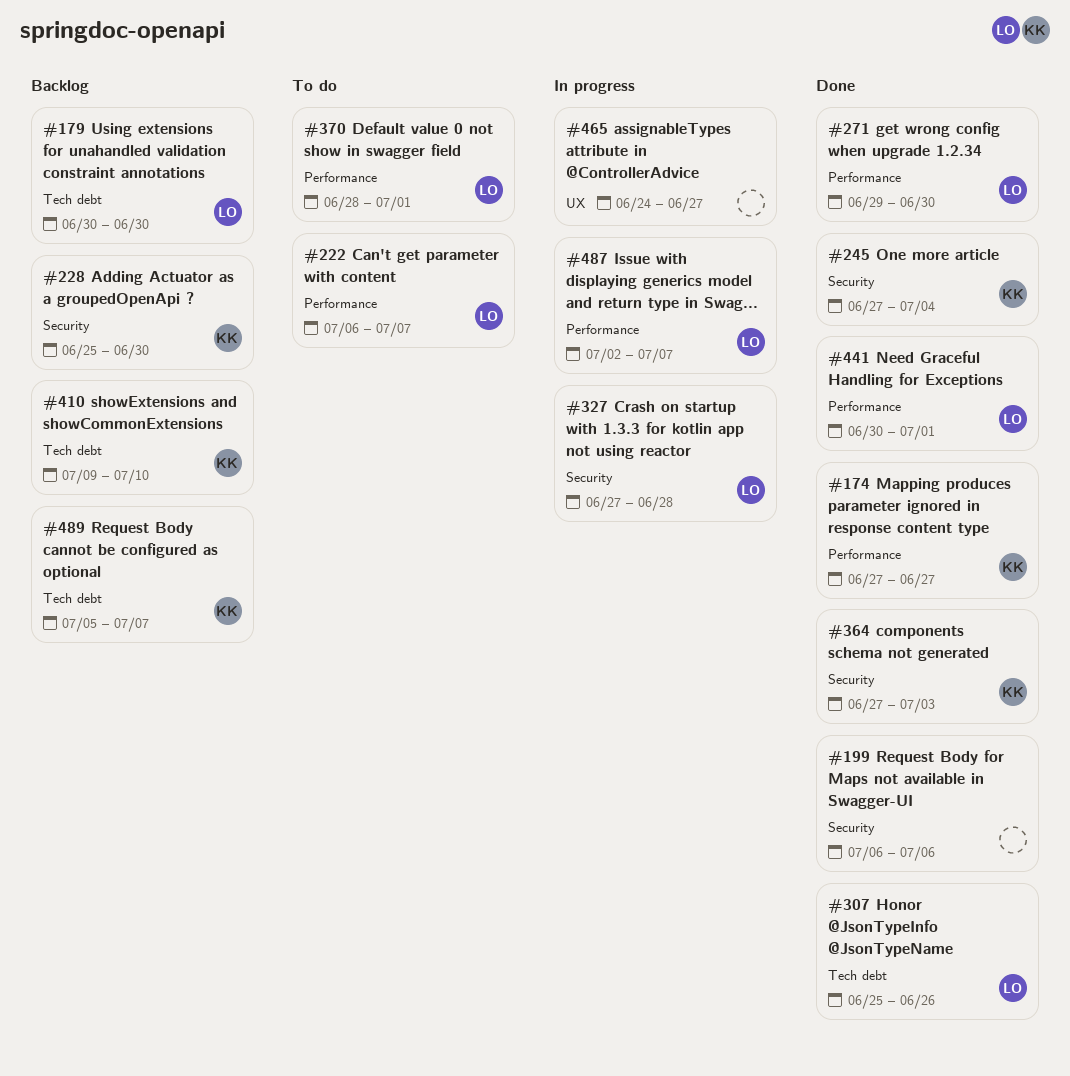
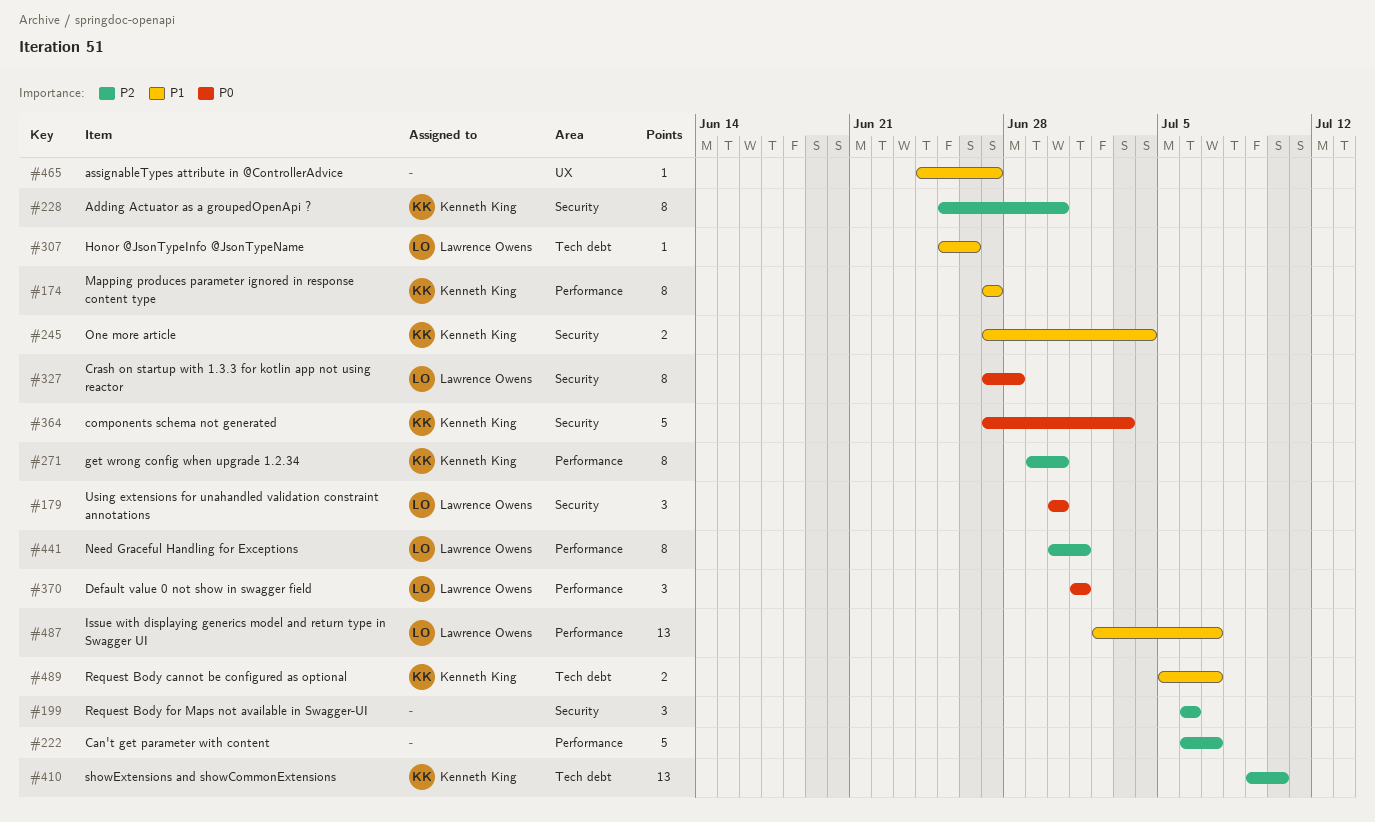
#179, label: Tech debt -> Security
#222, owner: Lawrence Owens -> none
#271, owner: Lawrence Owens -> Kenneth King
#370, start: Jun 28 -> Jul 1

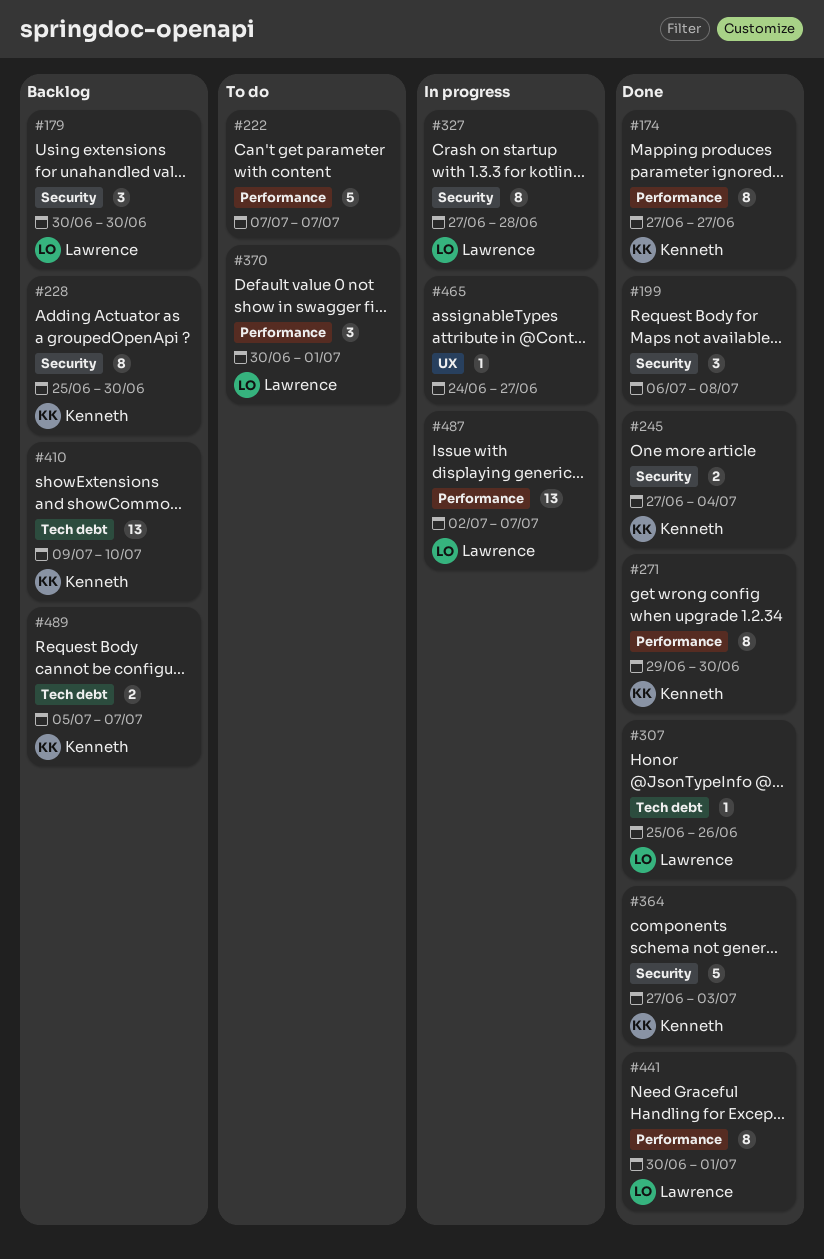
#199, due: Jul 6 -> Jul 8
#222, start: Jul 6 -> Jul 7
#370, start: Jul 1 -> Jun 30

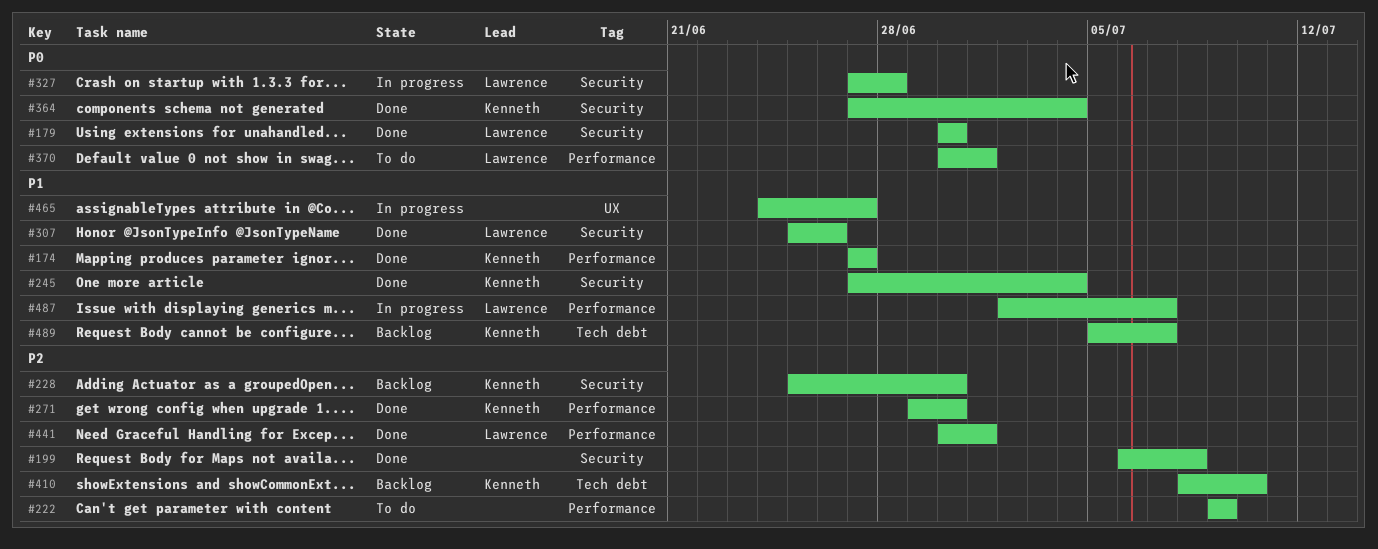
#179, status: Backlog -> Done
#222, start: Jul 7 -> Jul 9
#222, due: Jul 7 -> Jul 9
#307, label: Tech debt -> Security
#364, due: Jul 3 -> Jul 4
#410, start: Jul 9 -> Jul 8

